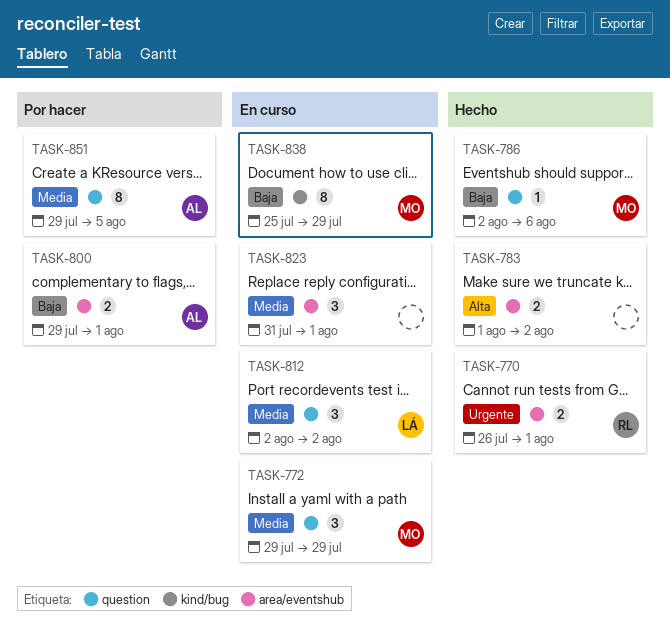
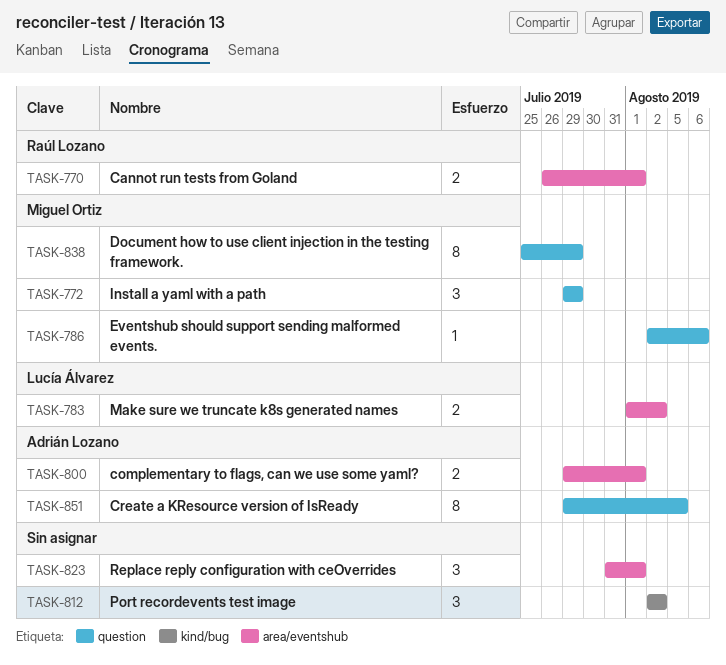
TASK-783, owner: none -> Lucía Álvarez
TASK-812, owner: Lucía Álvarez -> none
TASK-812, label: question -> kind/bug
TASK-838, label: kind/bug -> question

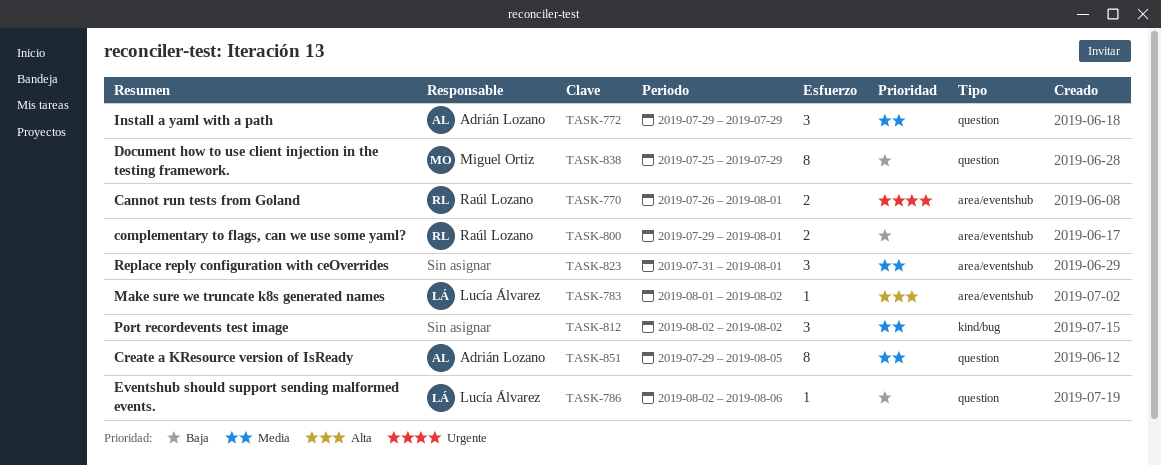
TASK-772, owner: Miguel Ortiz -> Adrián Lozano
TASK-783, estimate: 2 -> 1
TASK-786, owner: Miguel Ortiz -> Lucía Álvarez
TASK-800, owner: Adrián Lozano -> Raúl Lozano

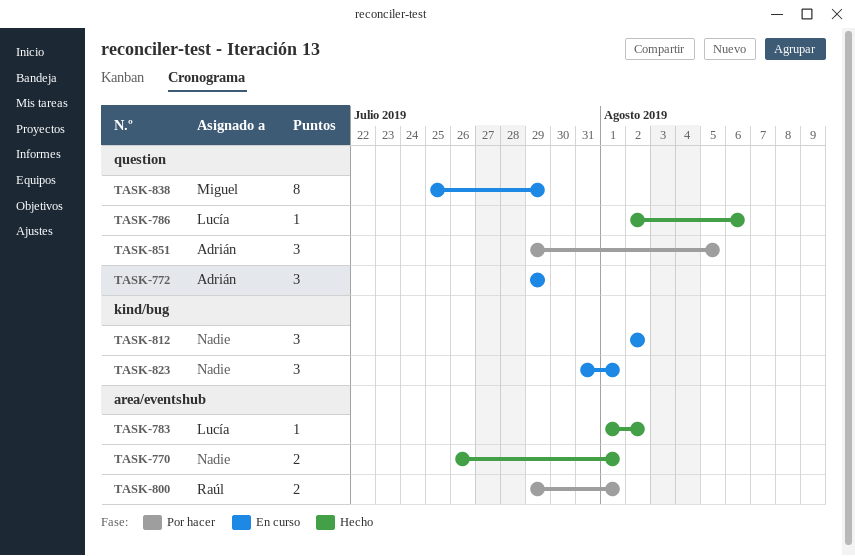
TASK-770, owner: Raúl Lozano -> none
TASK-823, label: area/eventshub -> kind/bug
TASK-851, estimate: 8 -> 3

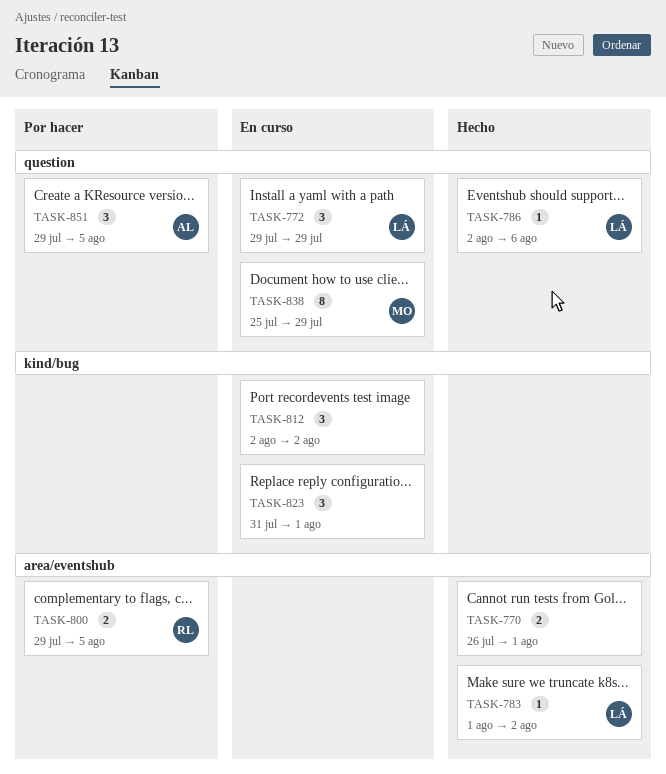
TASK-772, owner: Adrián -> Lucía
TASK-800, due: Aug 1 -> Aug 5

